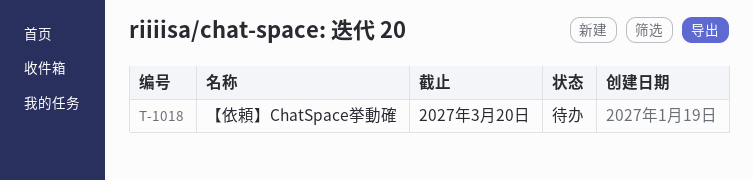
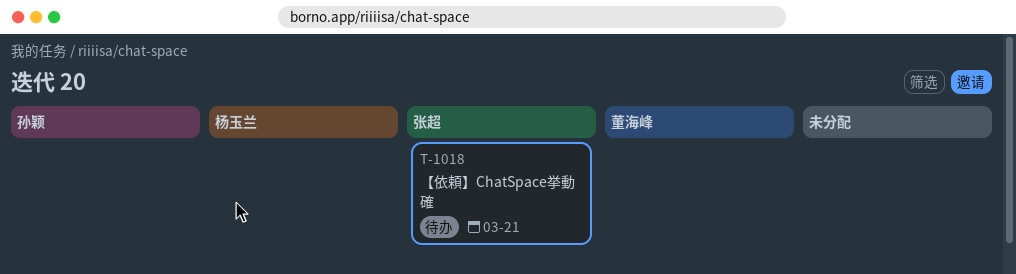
T-1018, due: Mar 20 -> Mar 21

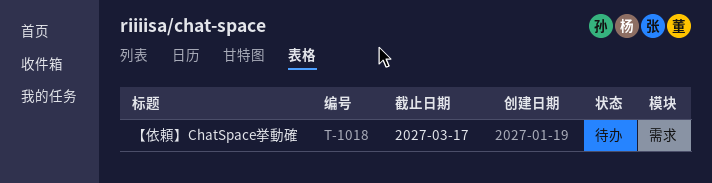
T-1018, due: Mar 21 -> Mar 17

